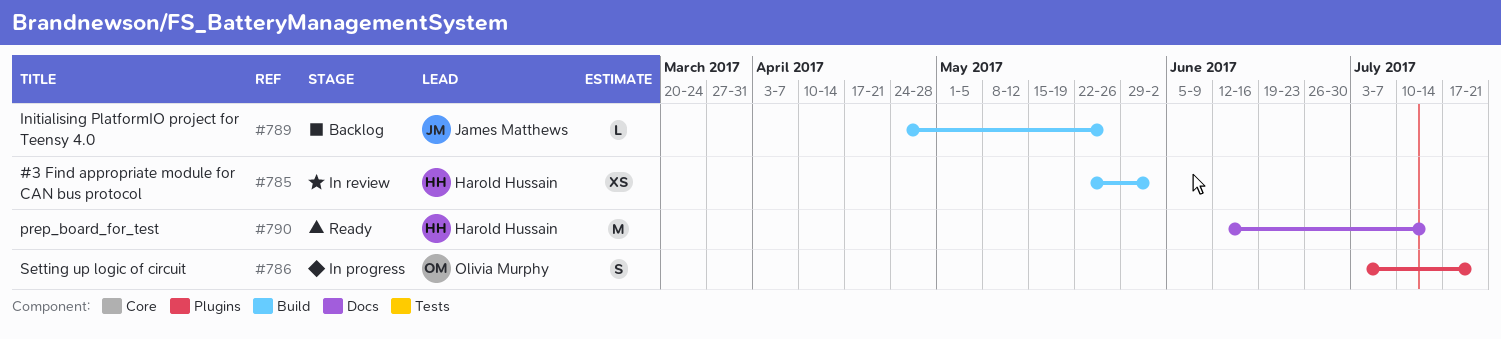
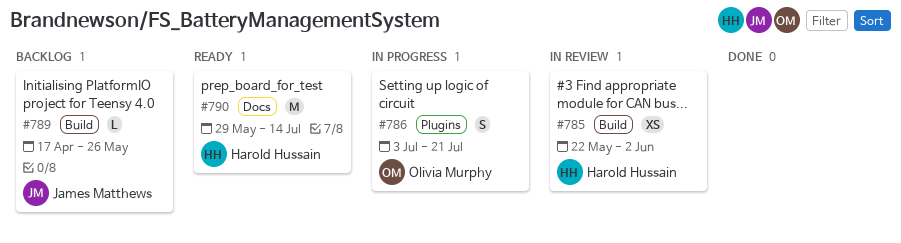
#789, start: Apr 24 -> Apr 17
#790, start: Jun 12 -> May 29

